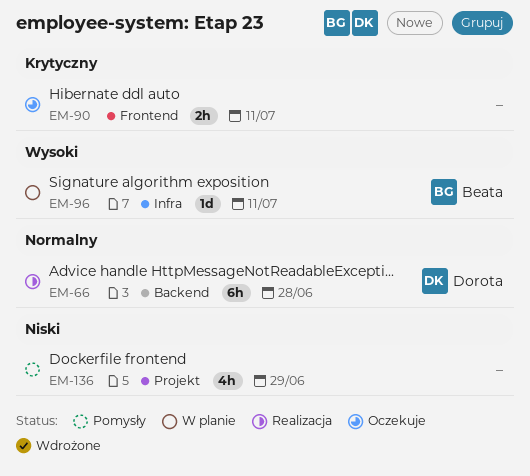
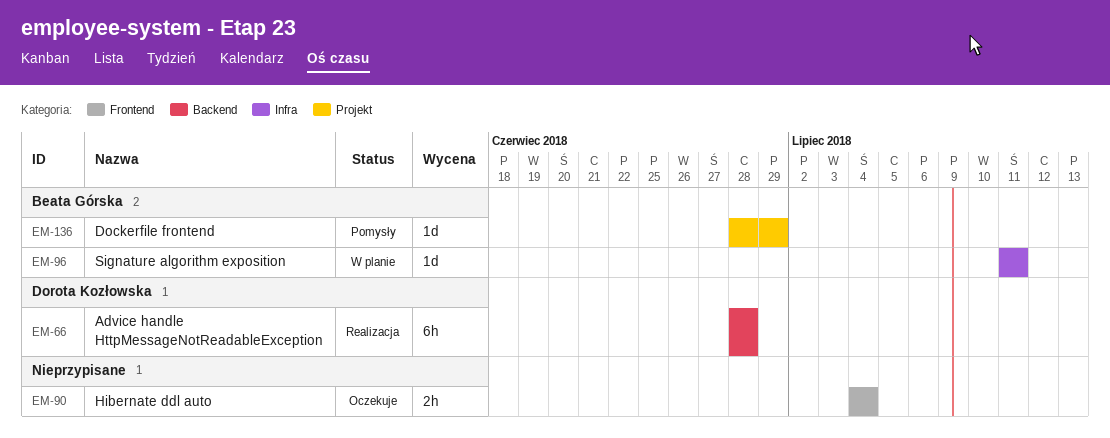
EM-90, due: Jul 11 -> Jul 4
EM-136, owner: none -> Beata Górska
EM-136, estimate: 4h -> 1d

